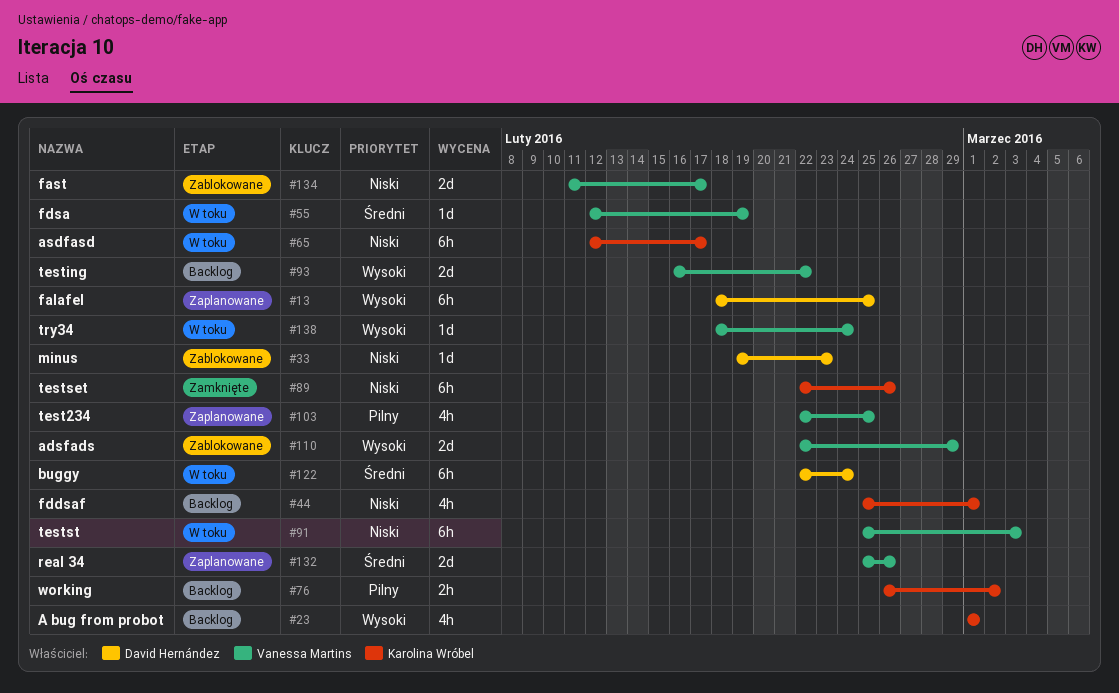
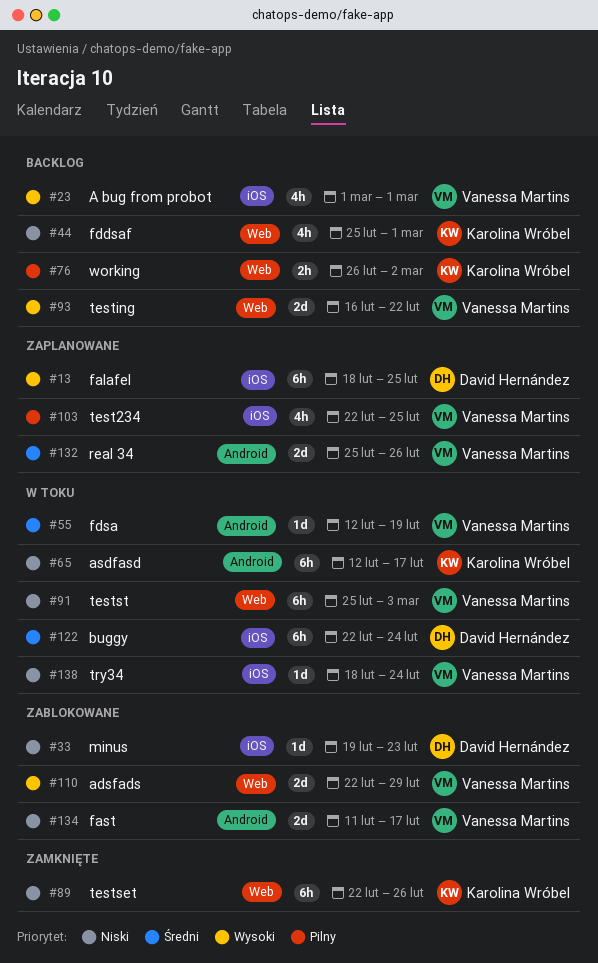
#23, owner: Karolina Wróbel -> Vanessa Martins
#138, priority: Wysoki -> Niski

